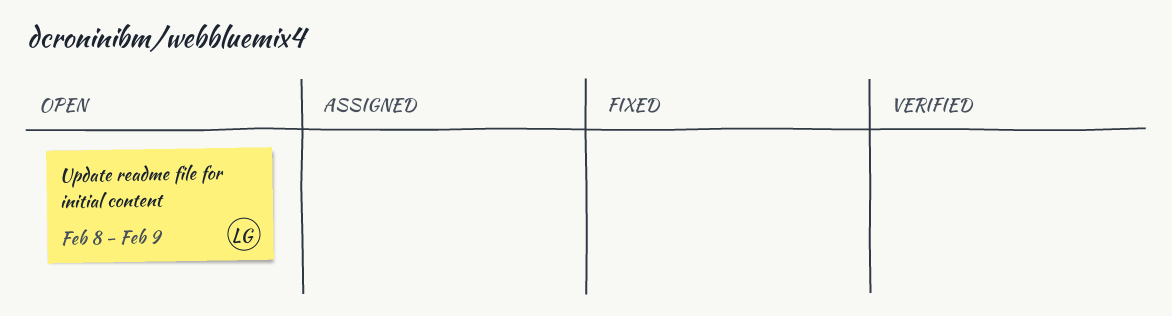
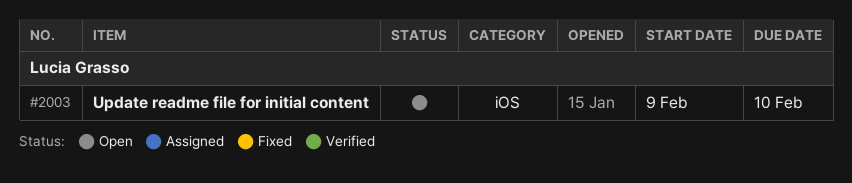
Update readme file for initial content, start: Feb 8 -> Feb 9
Update readme file for initial content, due: Feb 9 -> Feb 10

